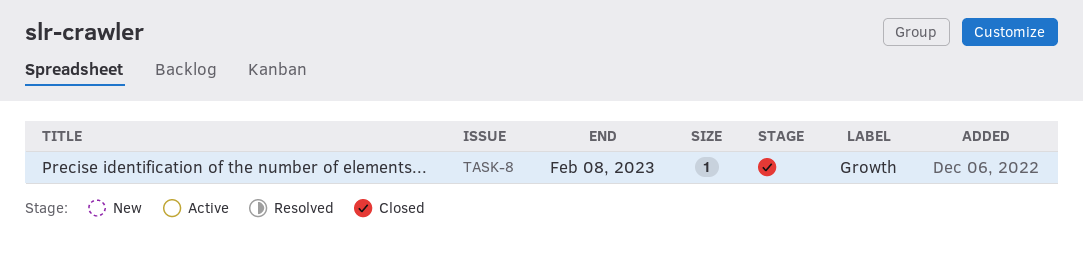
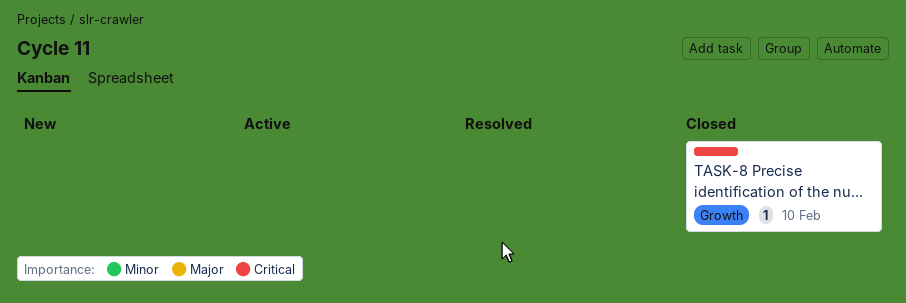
TASK-8, due: Feb 8 -> Feb 10

